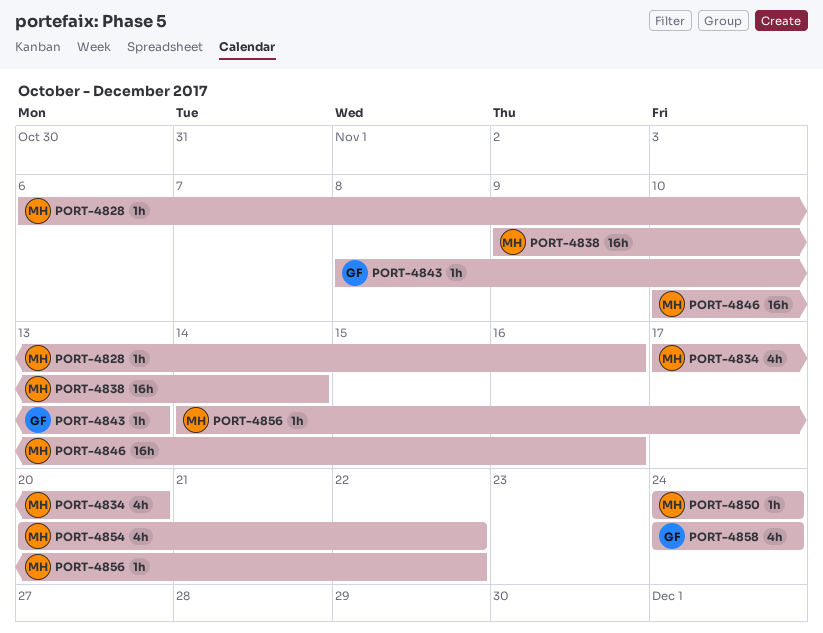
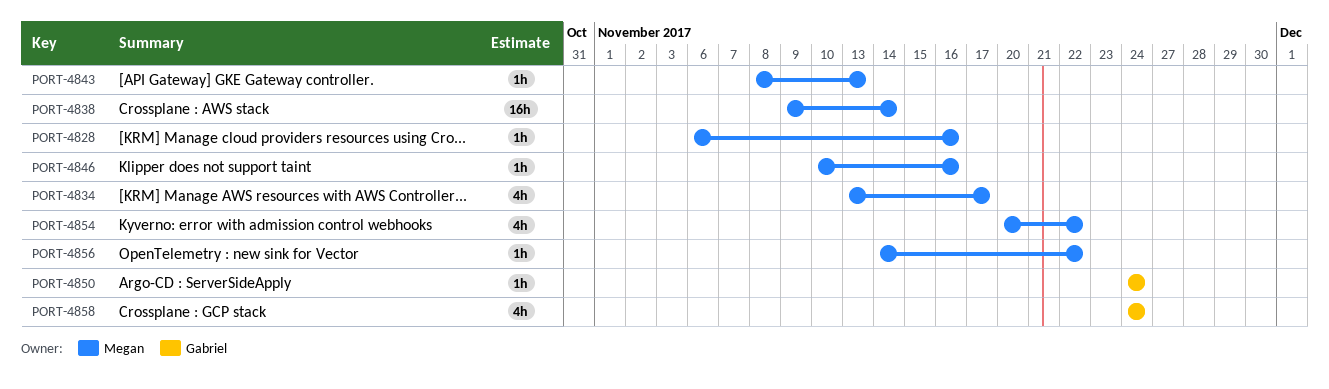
PORT-4834, start: Nov 17 -> Nov 13
PORT-4834, due: Nov 20 -> Nov 17
PORT-4843, owner: Gabriel -> Megan
PORT-4846, estimate: 16h -> 1h
PORT-4850, owner: Megan -> Gabriel

